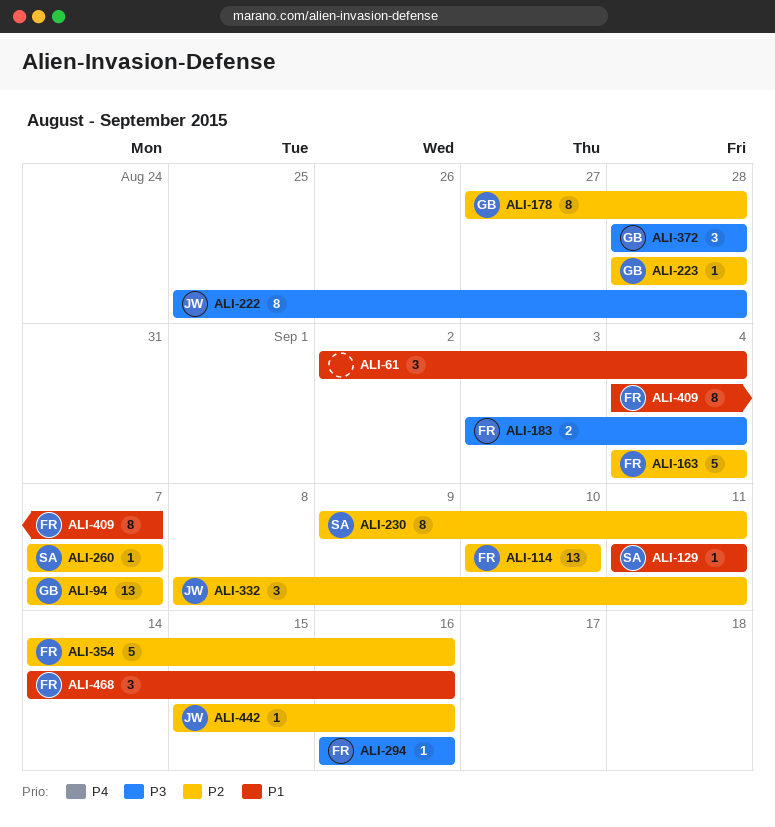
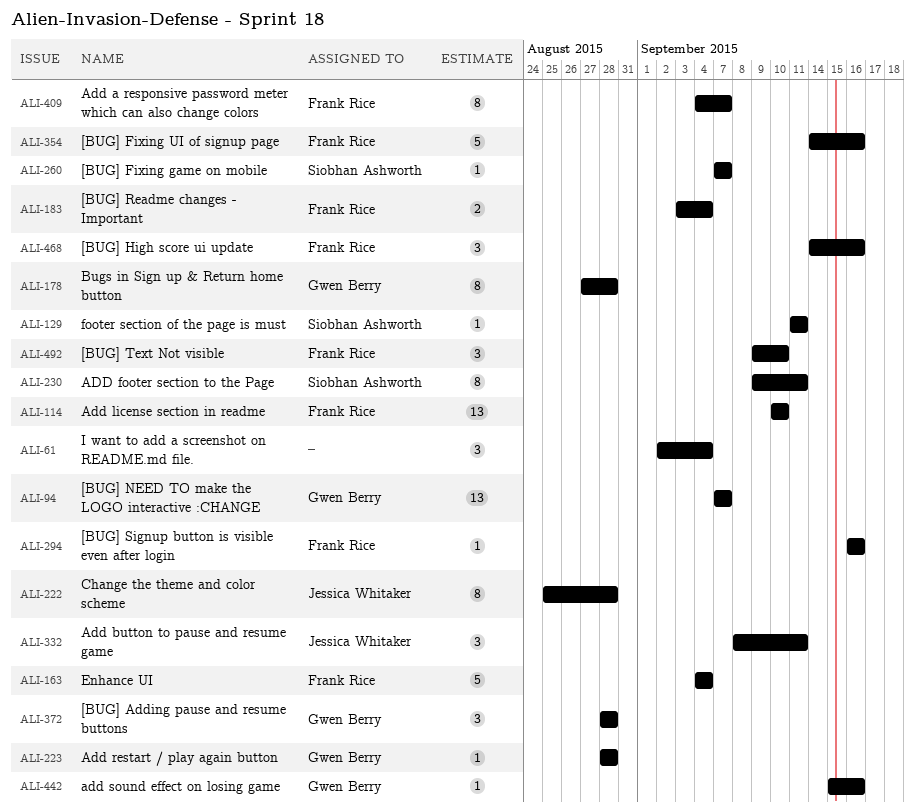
ALI-442, owner: Jessica Whitaker -> Gwen Berry
ALI-492: none -> present

